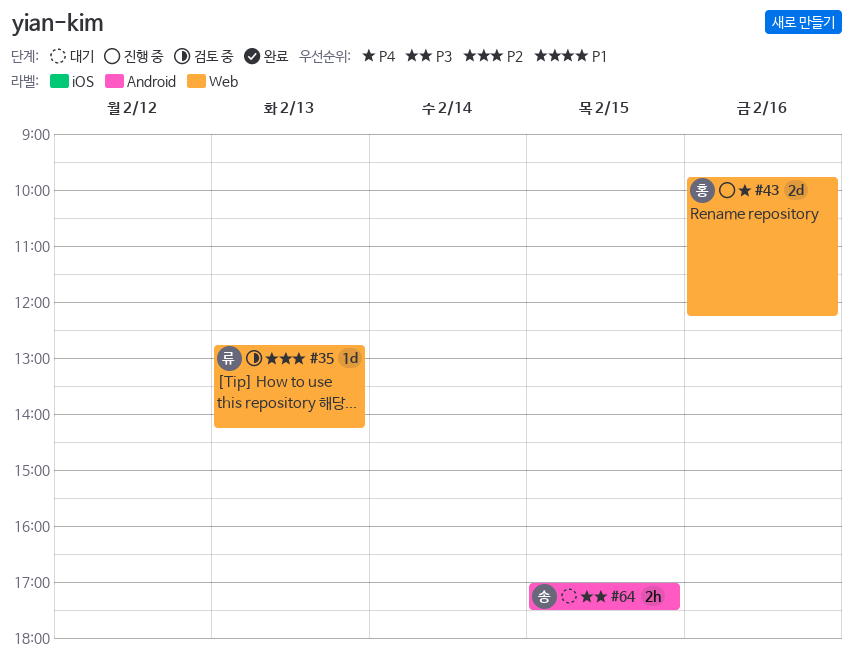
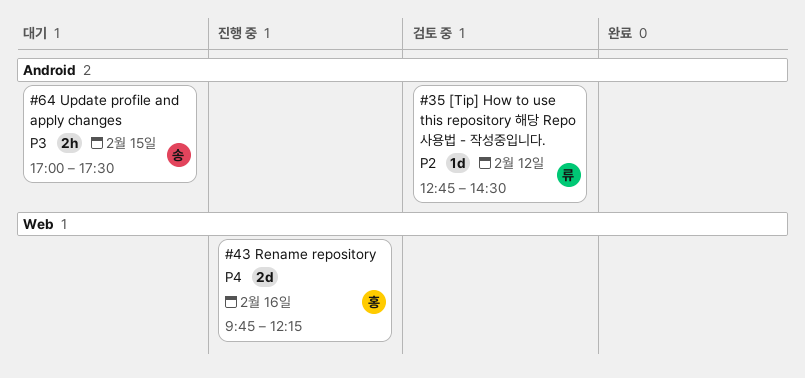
#35, label: Web -> Android
#35, day: Feb 13 -> Feb 12
#35, ends: 14:15 -> 14:30

